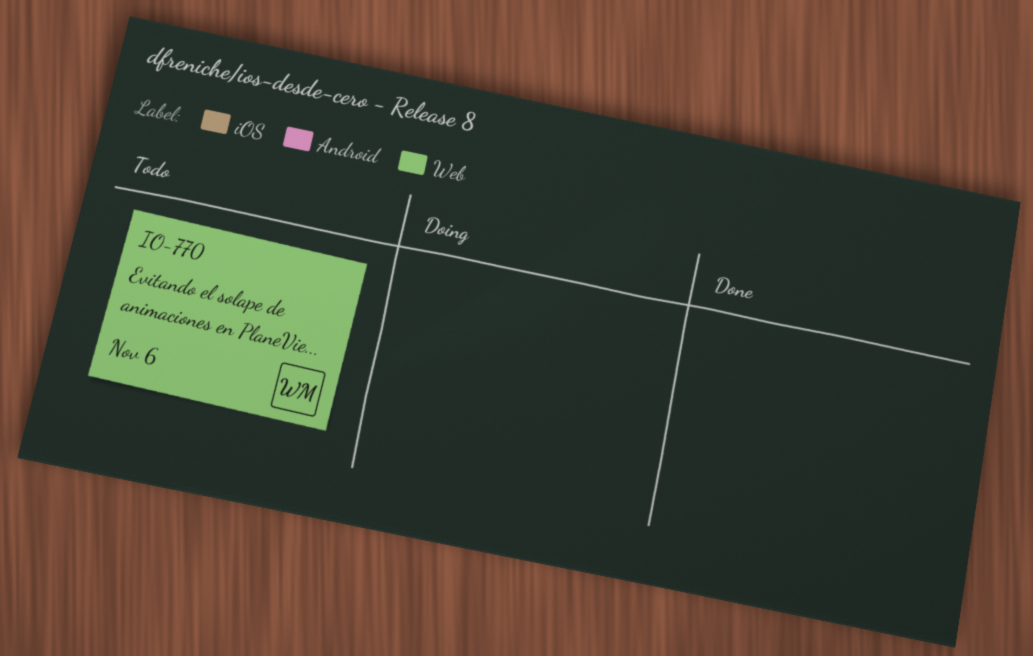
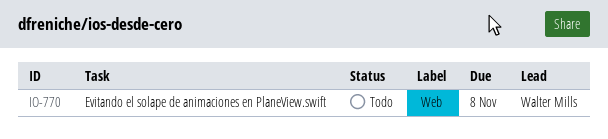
IO-770, due: Nov 6 -> Nov 8

